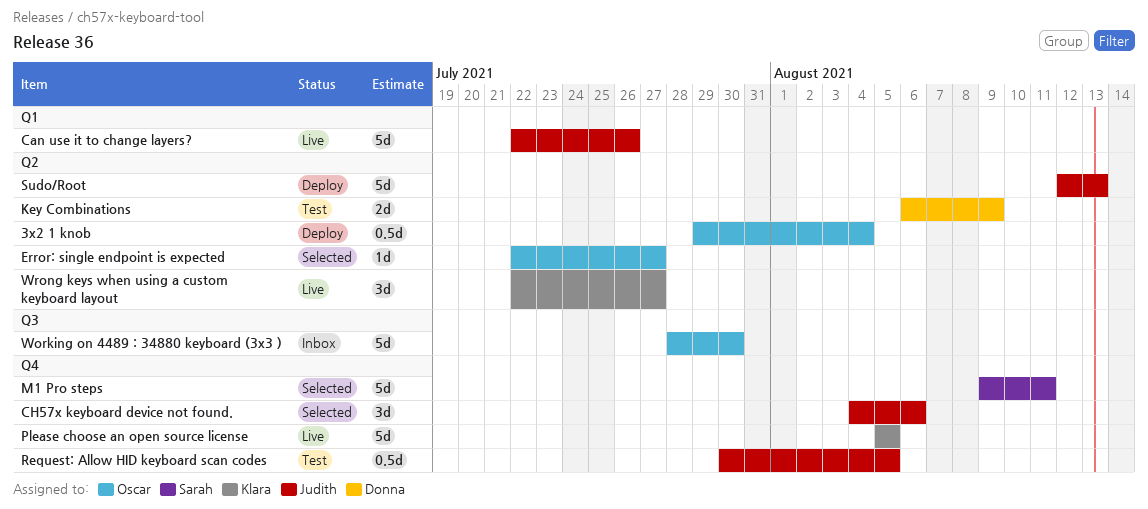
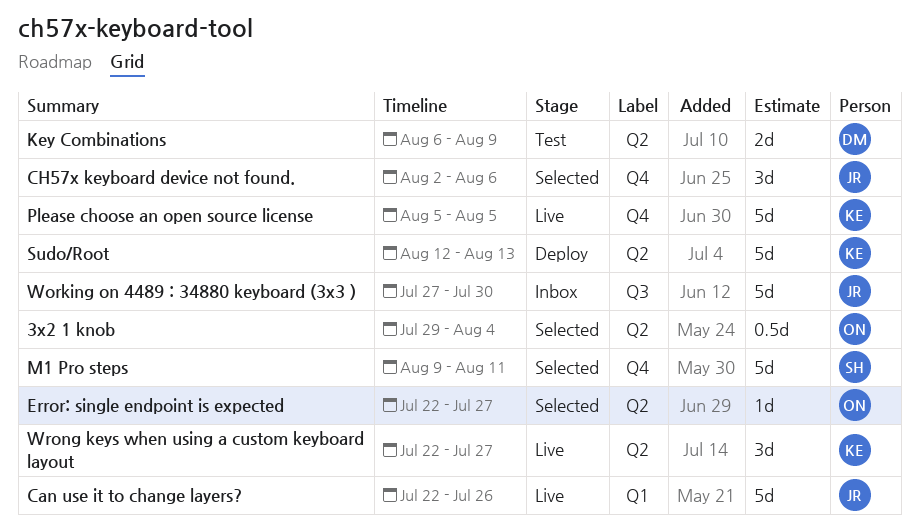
3x2 1 knob, status: Deploy -> Selected
CH57x keyboard device not found., start: Aug 4 -> Aug 2
Request: Allow HID keyboard scan codes: present -> none
Sudo/Root, owner: Judith -> Klara
Working on 4489 : 34880 keyboard (3x3 ), owner: Oscar -> Judith
Working on 4489 : 34880 keyboard (3x3 ), start: Jul 28 -> Jul 27

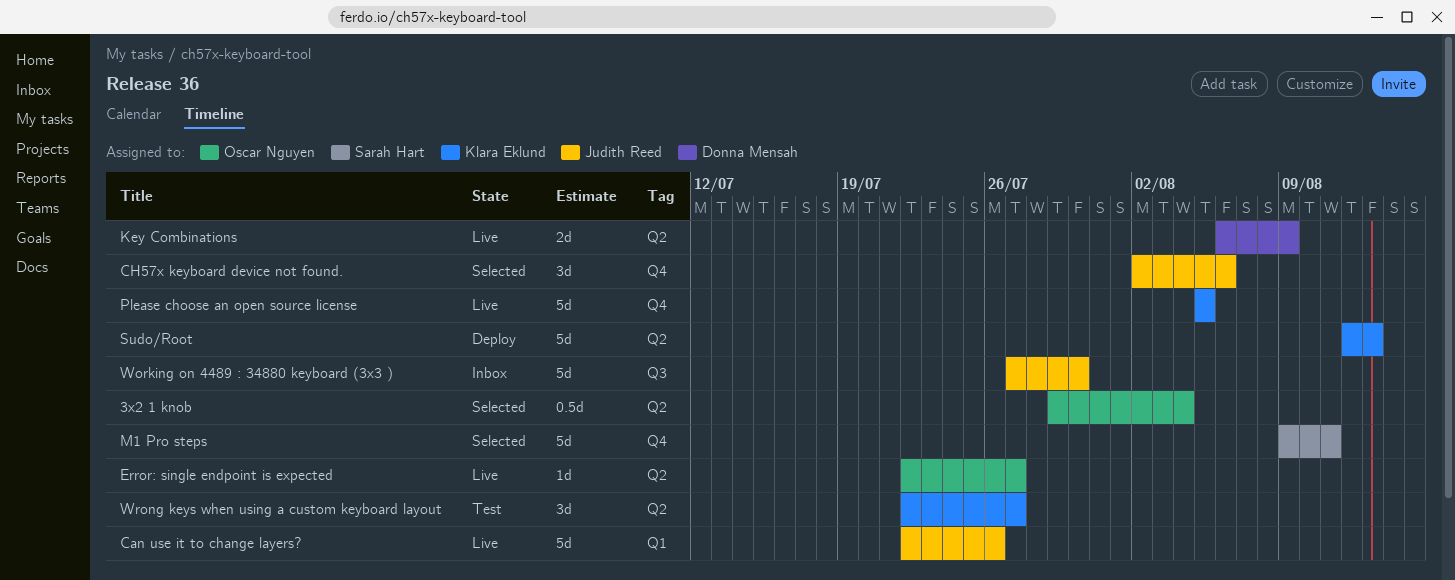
Error: single endpoint is expected, status: Selected -> Live
Key Combinations, status: Test -> Live
Wrong keys when using a custom keyboard layout, status: Live -> Test

